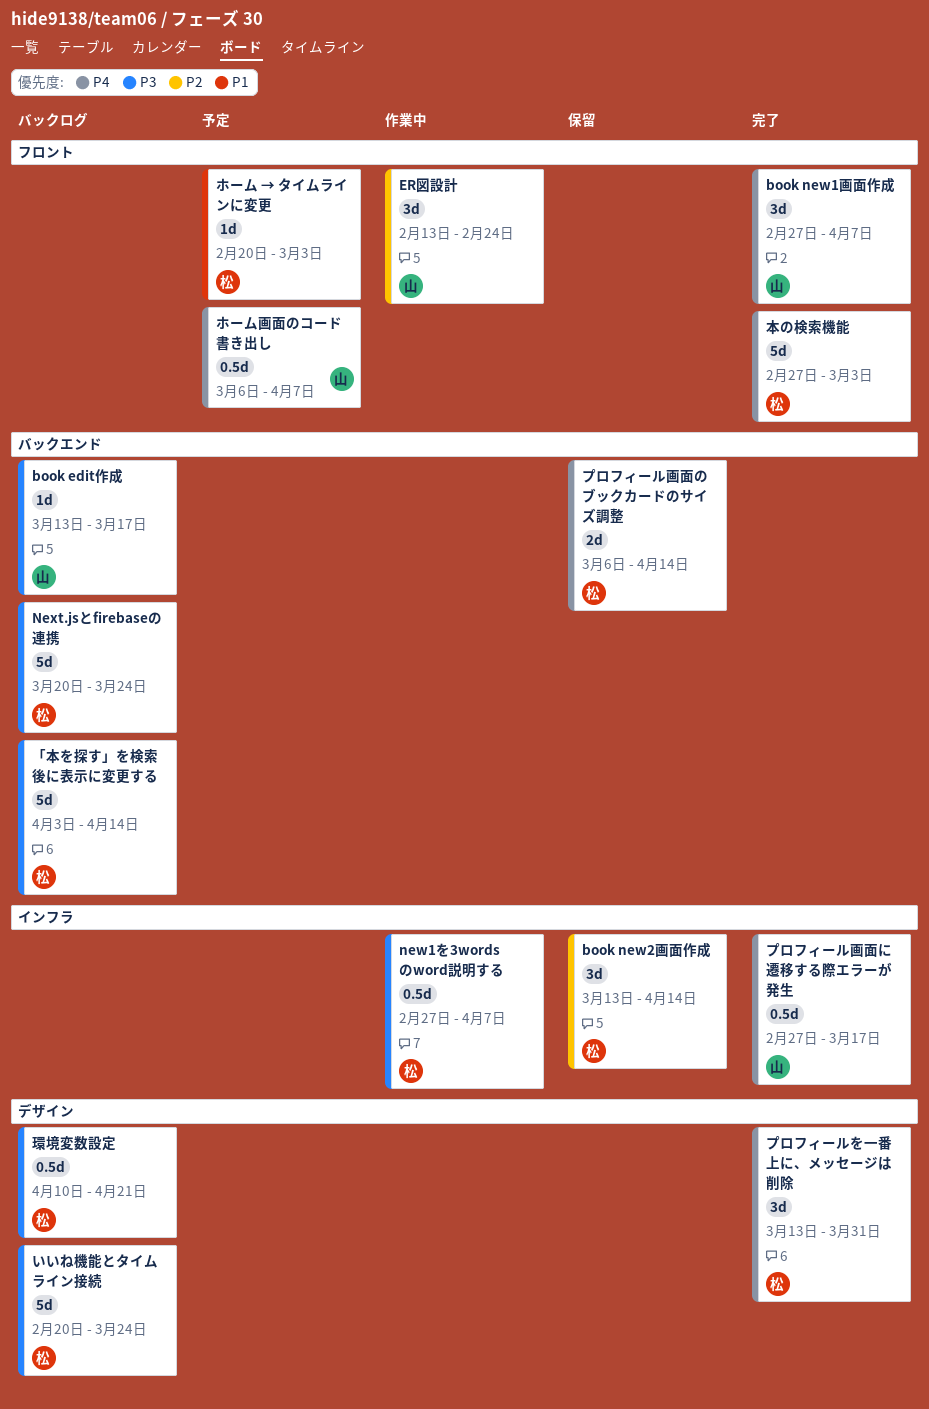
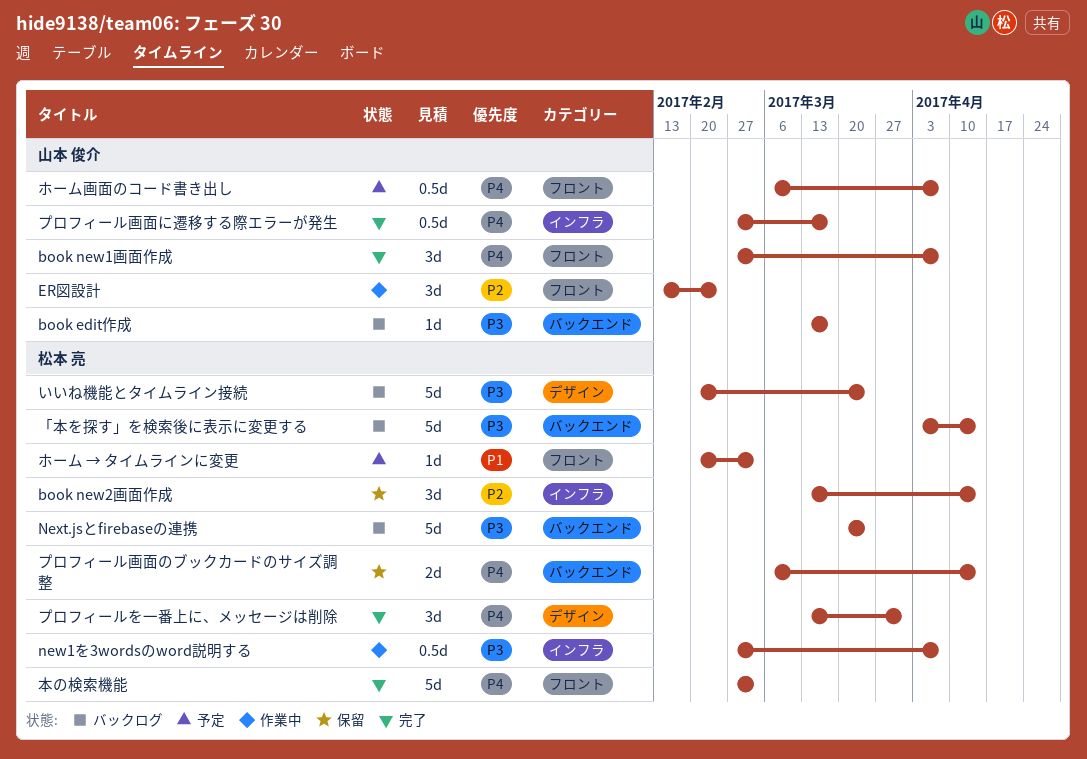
環境変数設定: present -> none

